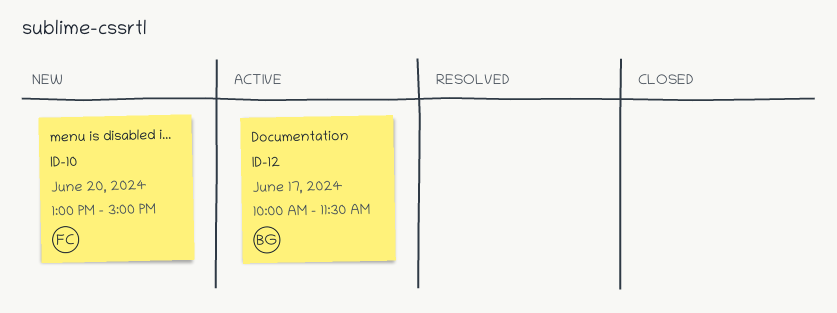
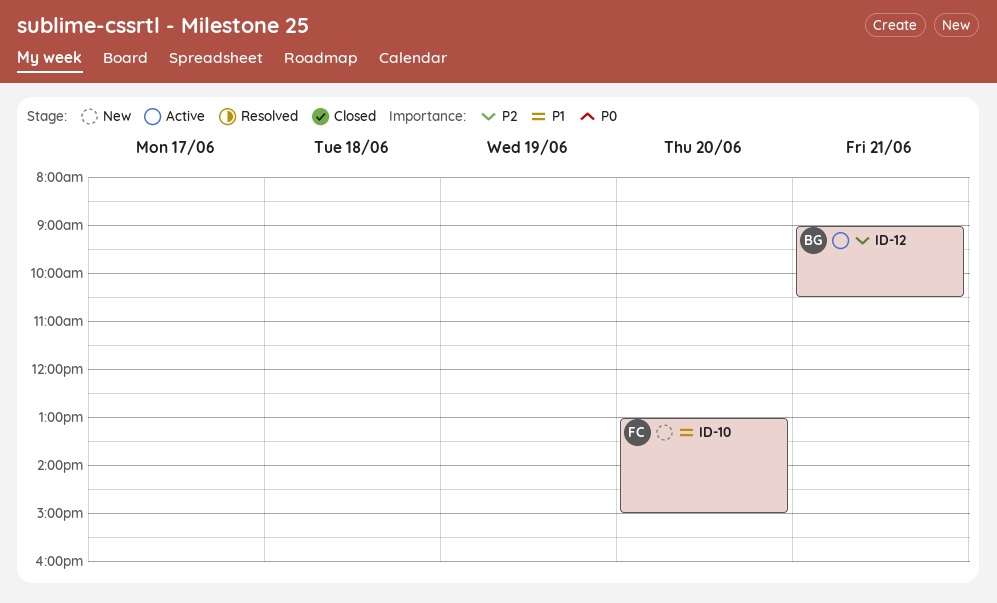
ID-12, day: Jun 17 -> Jun 21
ID-12, begins: 10:00 -> 09:00
ID-12, ends: 11:30 -> 10:30

